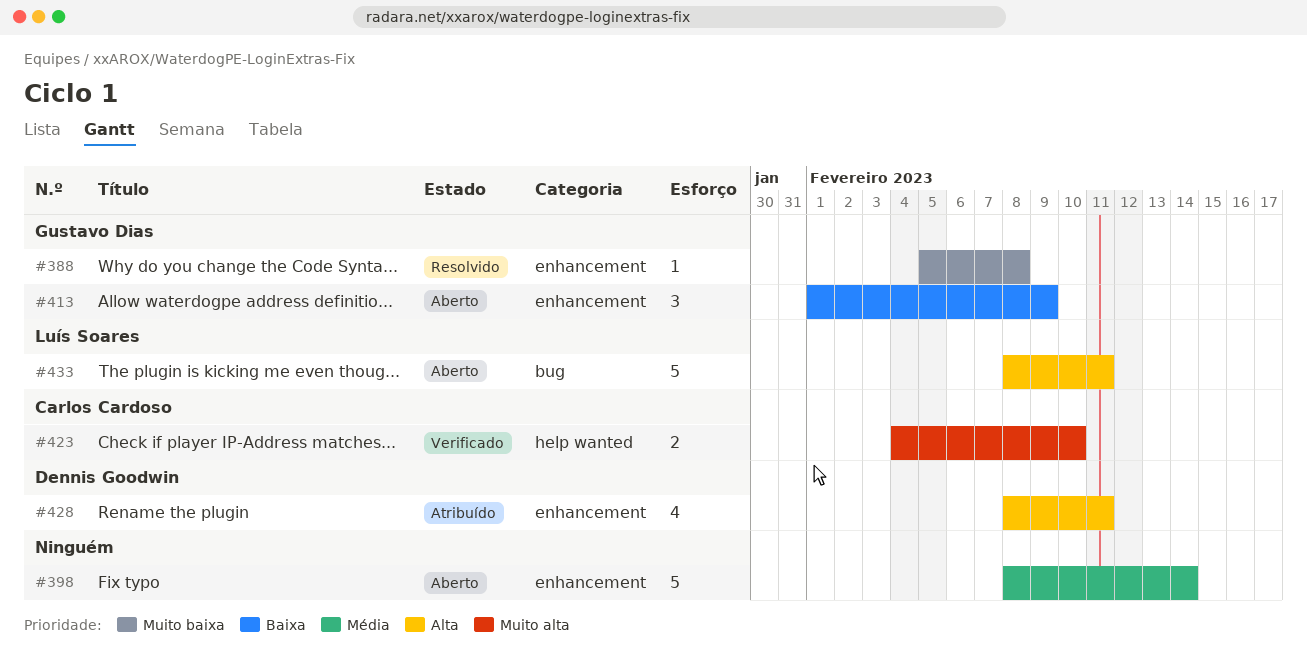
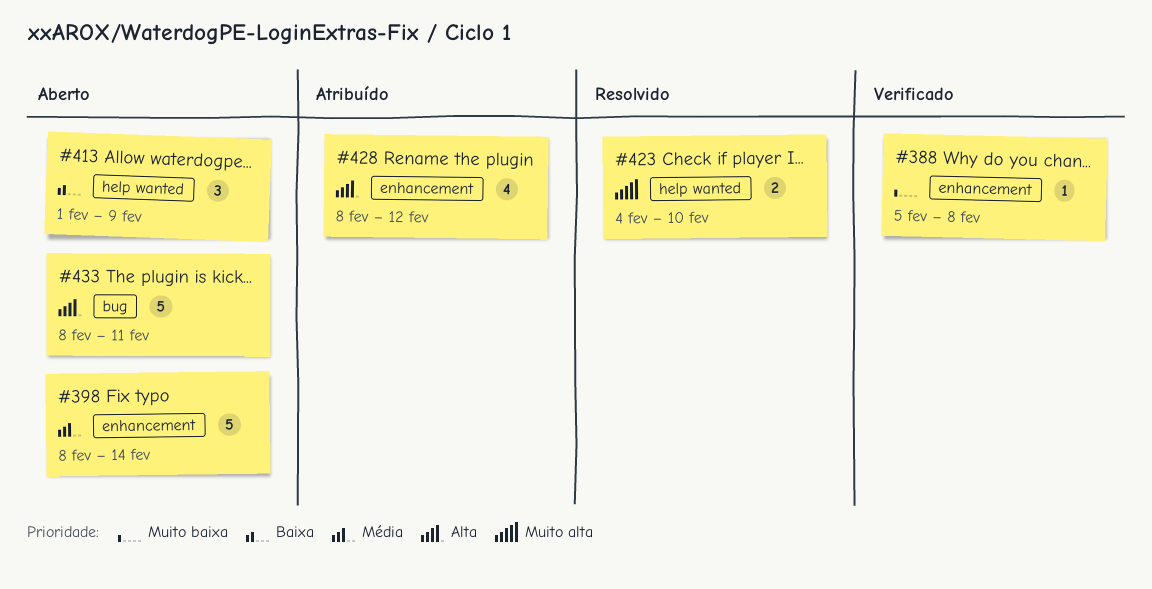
#388, status: Resolvido -> Verificado
#413, label: enhancement -> help wanted
#423, status: Verificado -> Resolvido
#428, due: Feb 11 -> Feb 12

